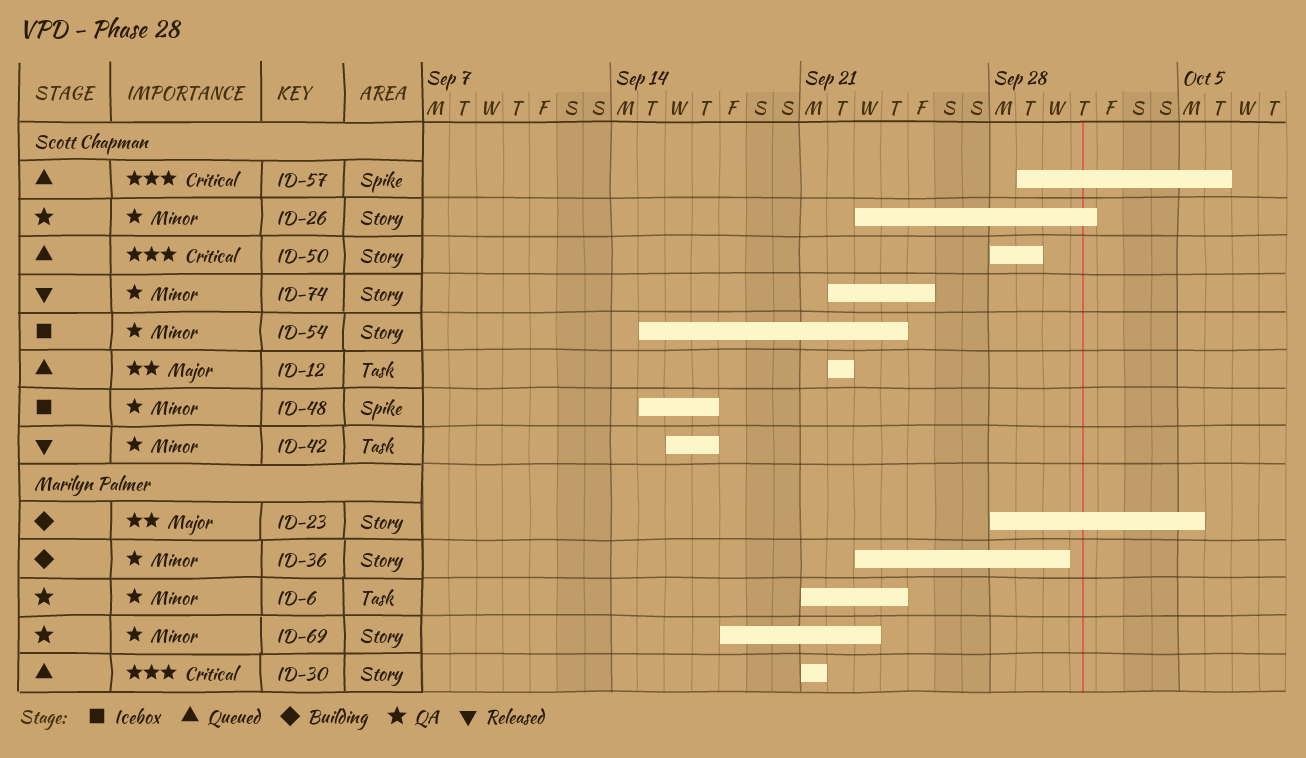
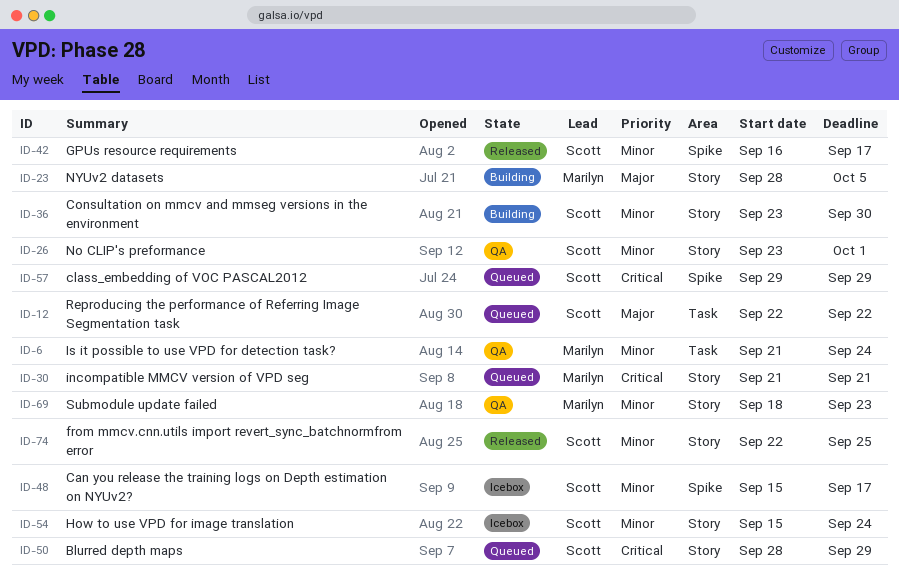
ID-36, owner: Marilyn Palmer -> Scott Chapman
ID-42, label: Task -> Spike
ID-57, due: Oct 6 -> Sep 29

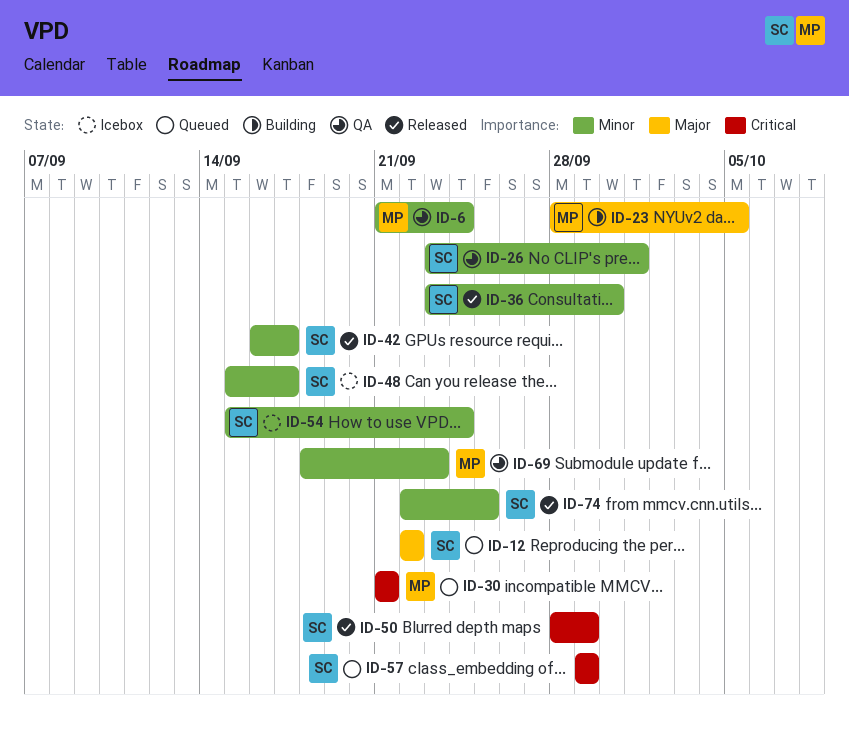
ID-36, status: Building -> Released
ID-50, status: Queued -> Released

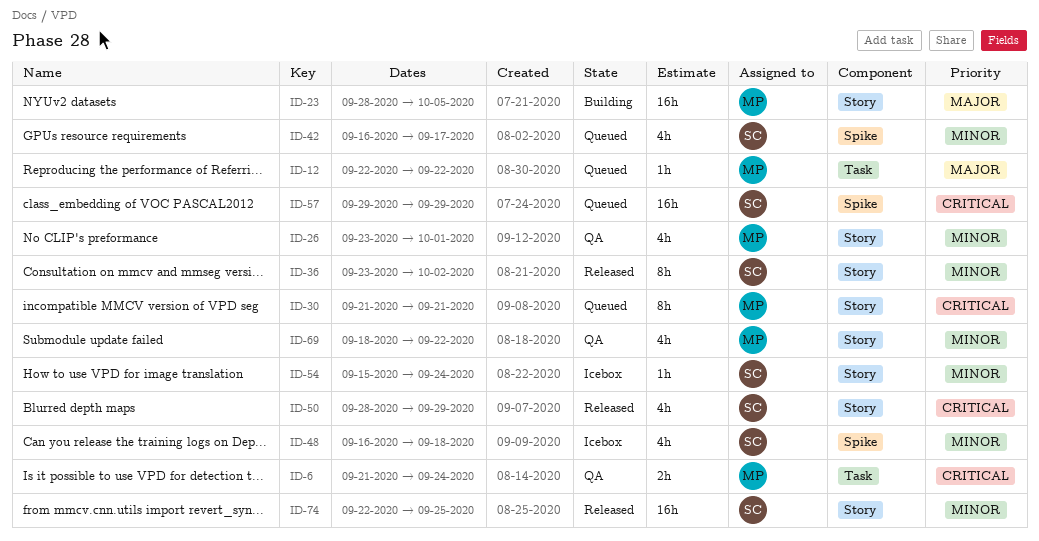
ID-6, priority: Minor -> Critical
ID-12, owner: SC -> MP
ID-26, owner: SC -> MP
ID-36, due: Sep 30 -> Oct 2
ID-42, status: Released -> Queued
ID-48, start: Sep 15 -> Sep 16
ID-48, due: Sep 17 -> Sep 18
ID-69, due: Sep 23 -> Sep 22

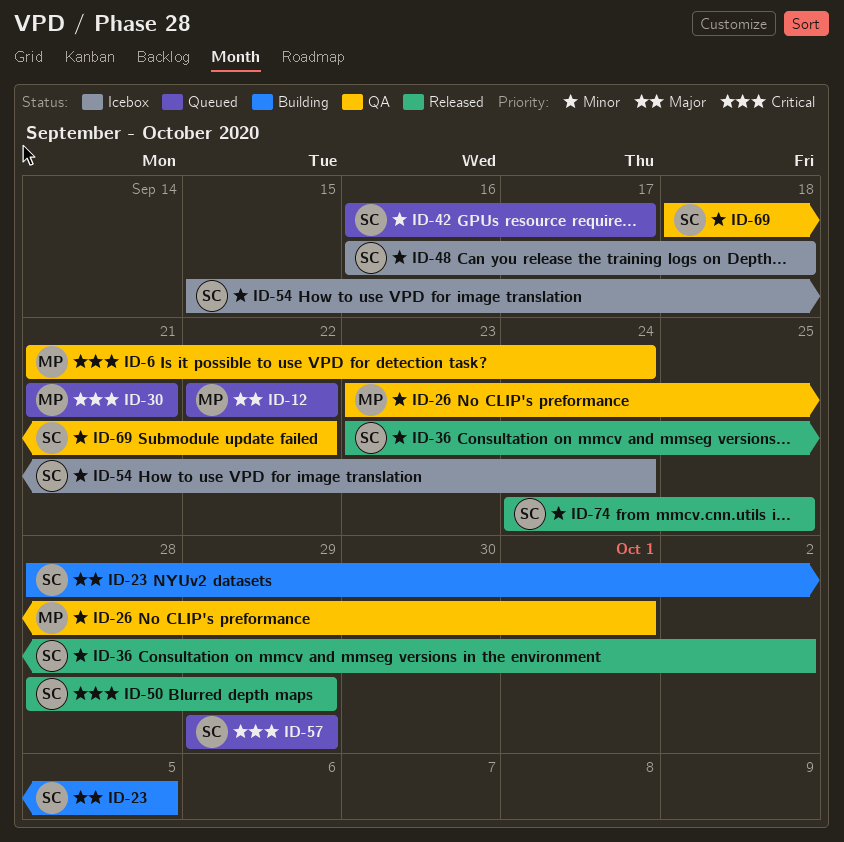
ID-23, owner: MP -> SC
ID-69, owner: MP -> SC
ID-74, start: Sep 22 -> Sep 24

